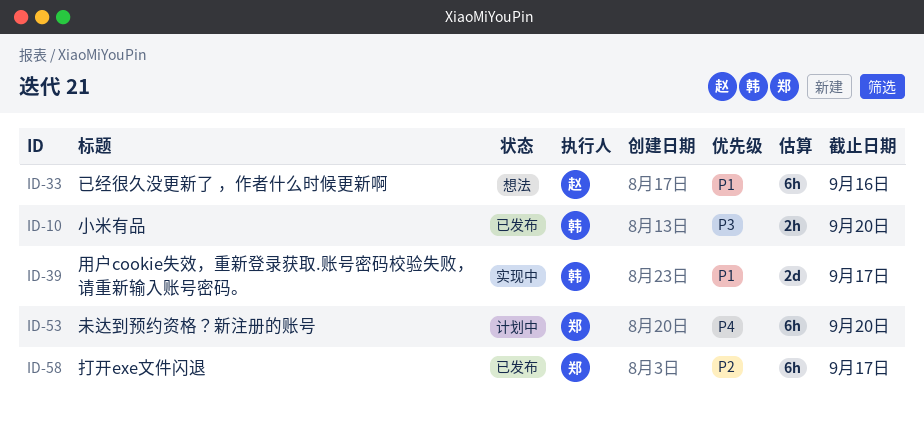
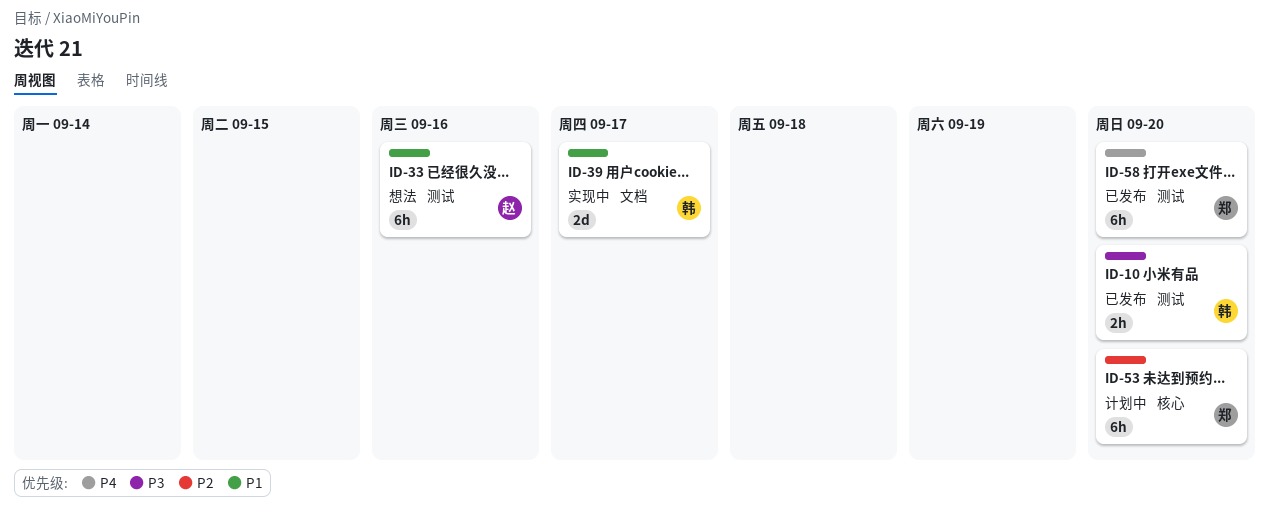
ID-53, priority: P4 -> P2
ID-58, priority: P2 -> P4
ID-58, due: Sep 17 -> Sep 20

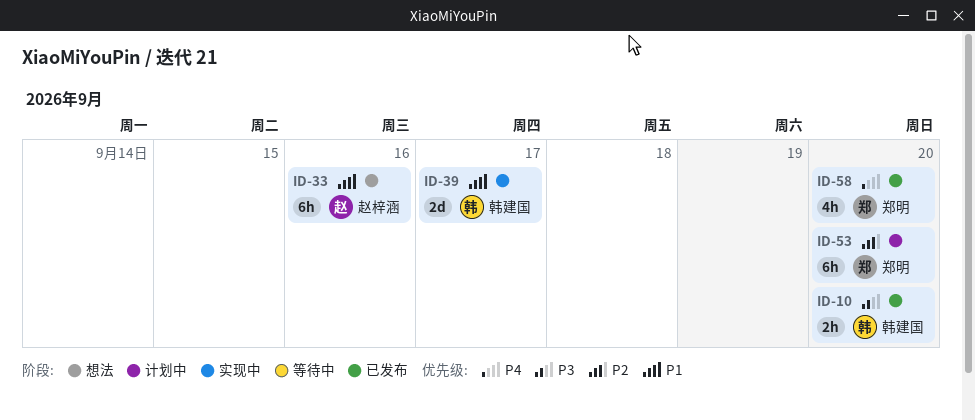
ID-58, estimate: 6h -> 4h

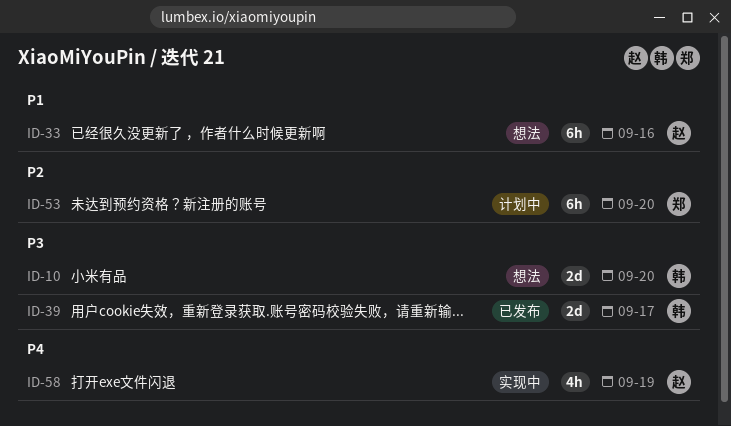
ID-10, status: 已发布 -> 想法
ID-10, estimate: 2h -> 2d
ID-39, status: 实现中 -> 已发布
ID-39, priority: P1 -> P3
ID-58, status: 已发布 -> 实现中
ID-58, owner: 郑明 -> 赵梓涵
ID-58, due: Sep 20 -> Sep 19

